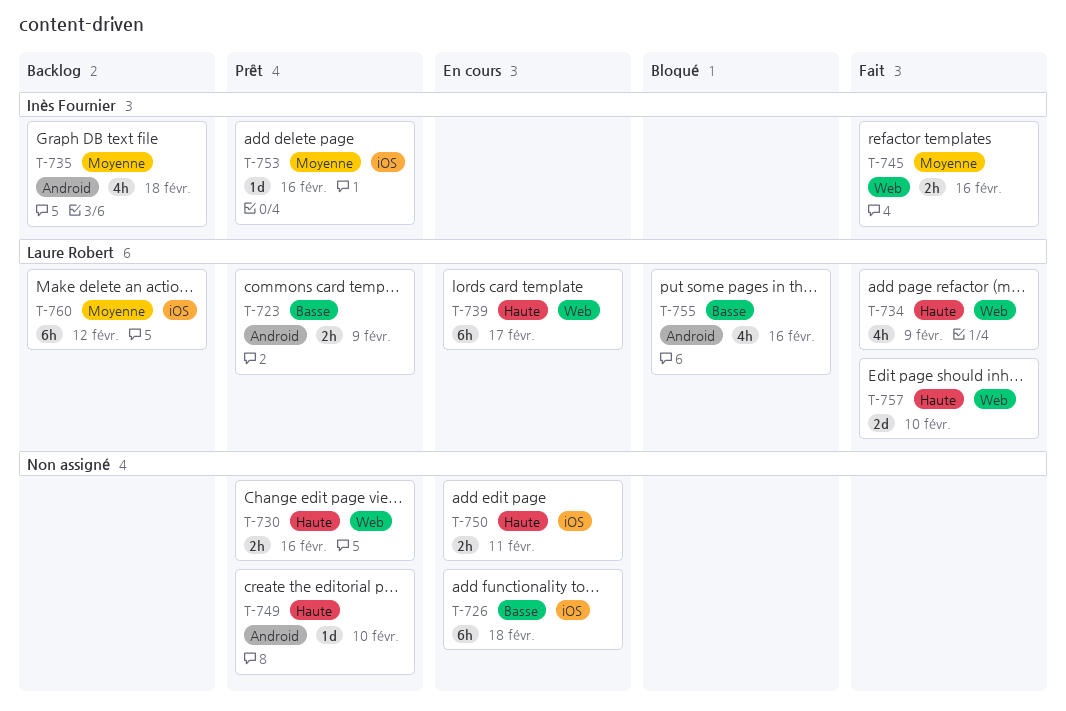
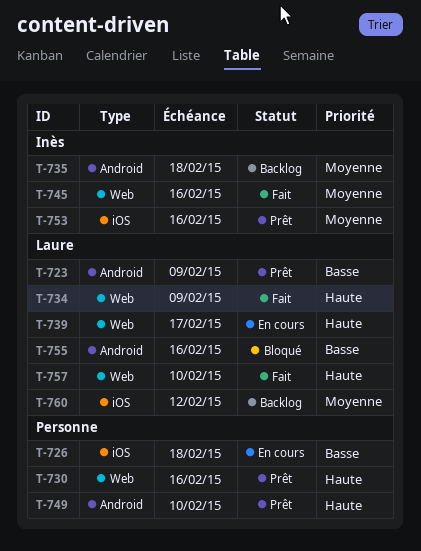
T-750: present -> none

